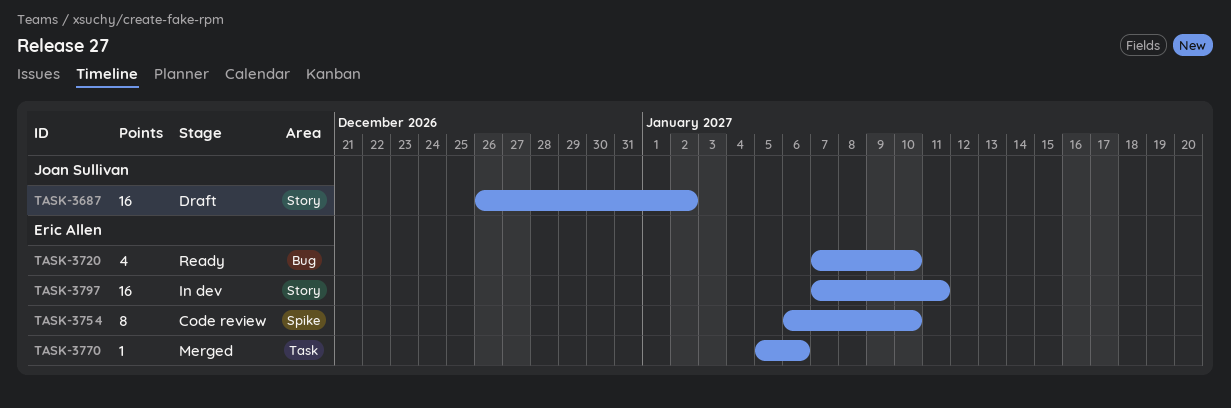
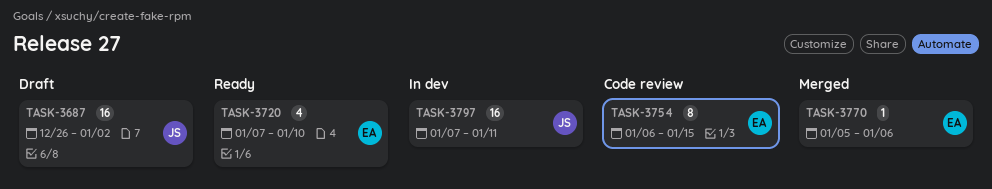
TASK-3754, due: Jan 10 -> Jan 15
TASK-3797, owner: Eric Allen -> Joan Sullivan

